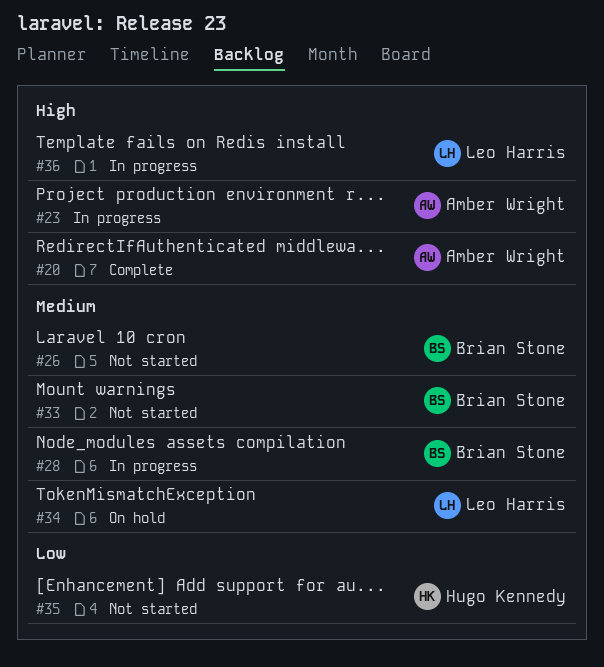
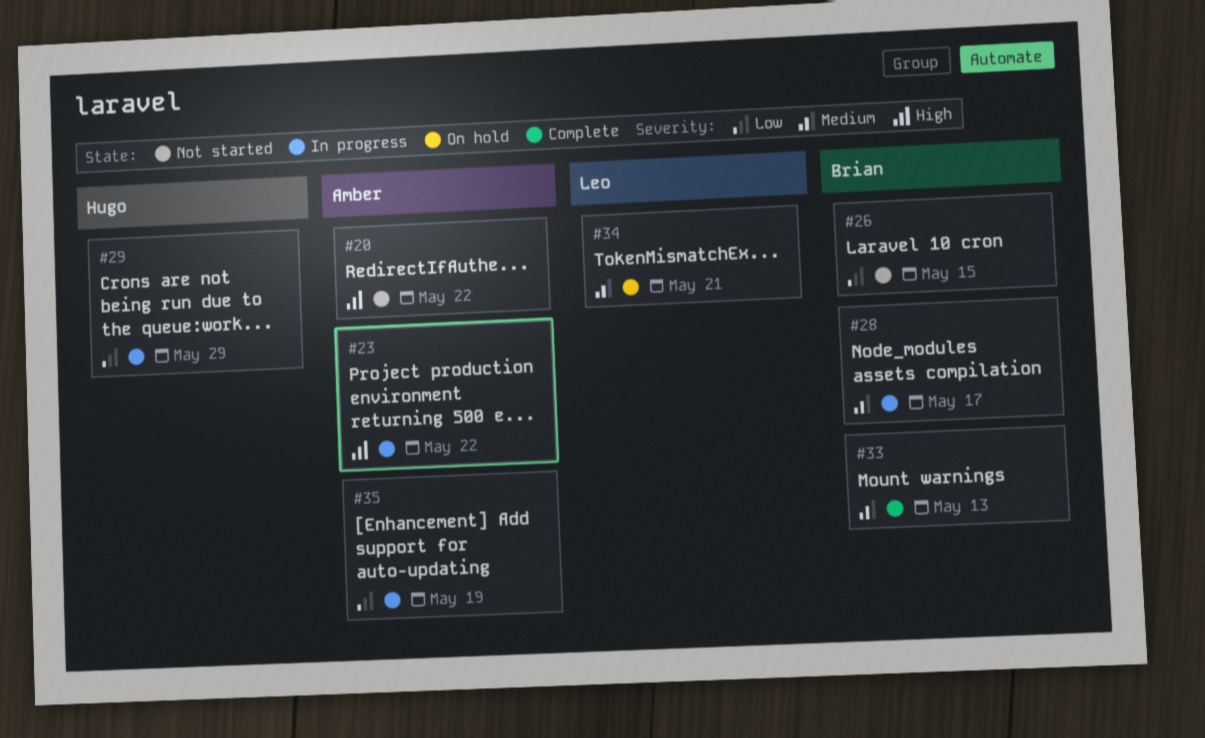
#20, status: Complete -> Not started
#26, priority: Medium -> Low
#29: none -> present
#33, status: Not started -> Complete
#35, status: Not started -> In progress
#35, owner: Hugo Kennedy -> Amber Wright
#36: present -> none

